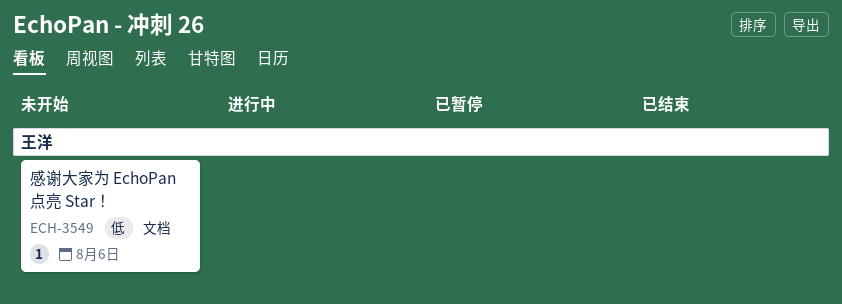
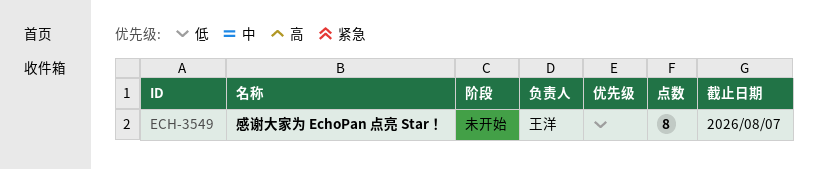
ECH-3549, estimate: 1 -> 8
ECH-3549, due: Aug 6 -> Aug 7

